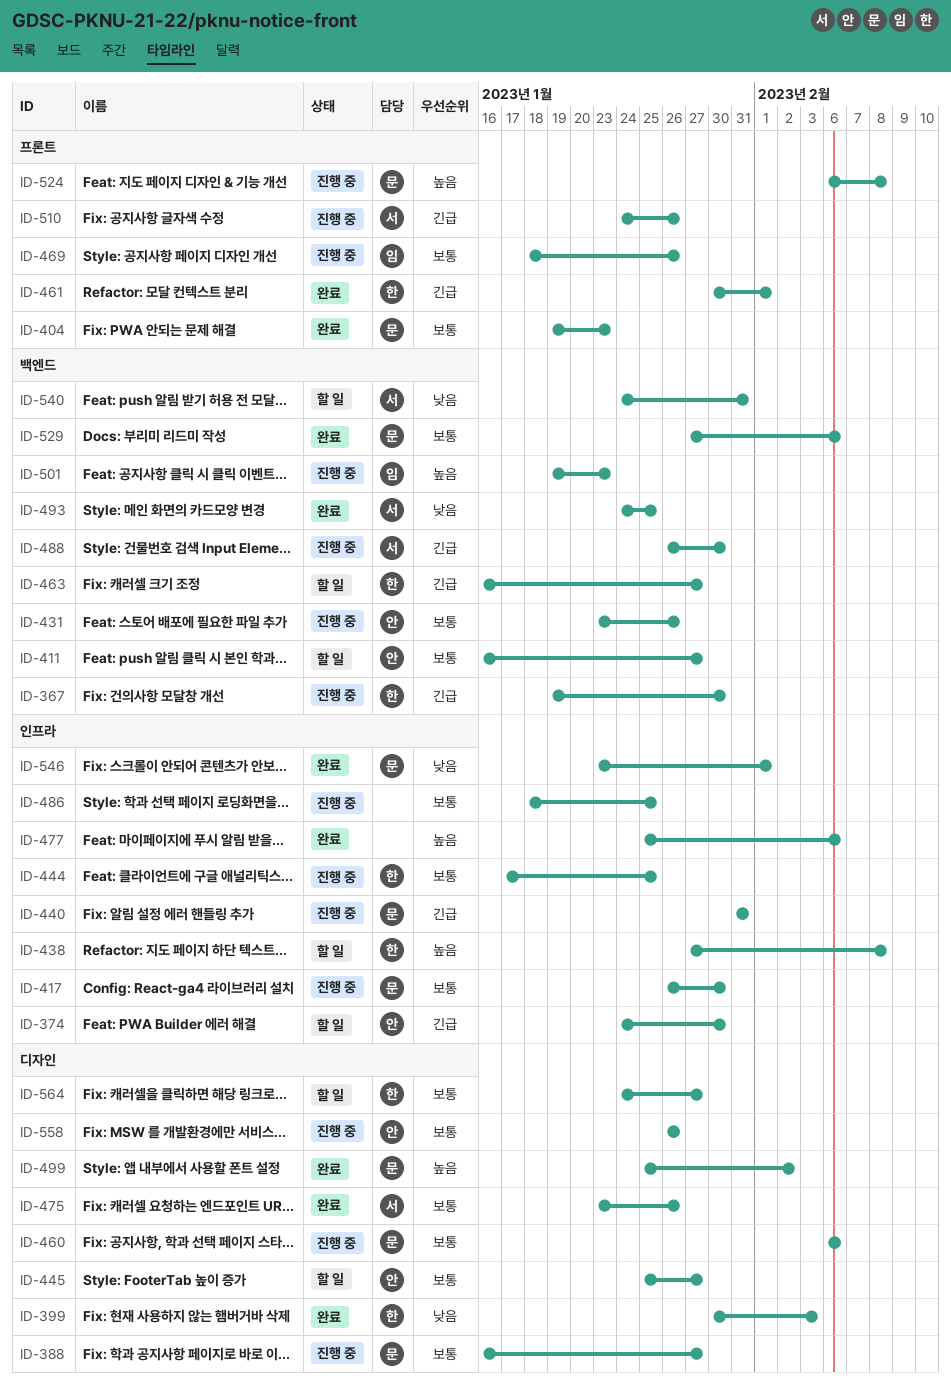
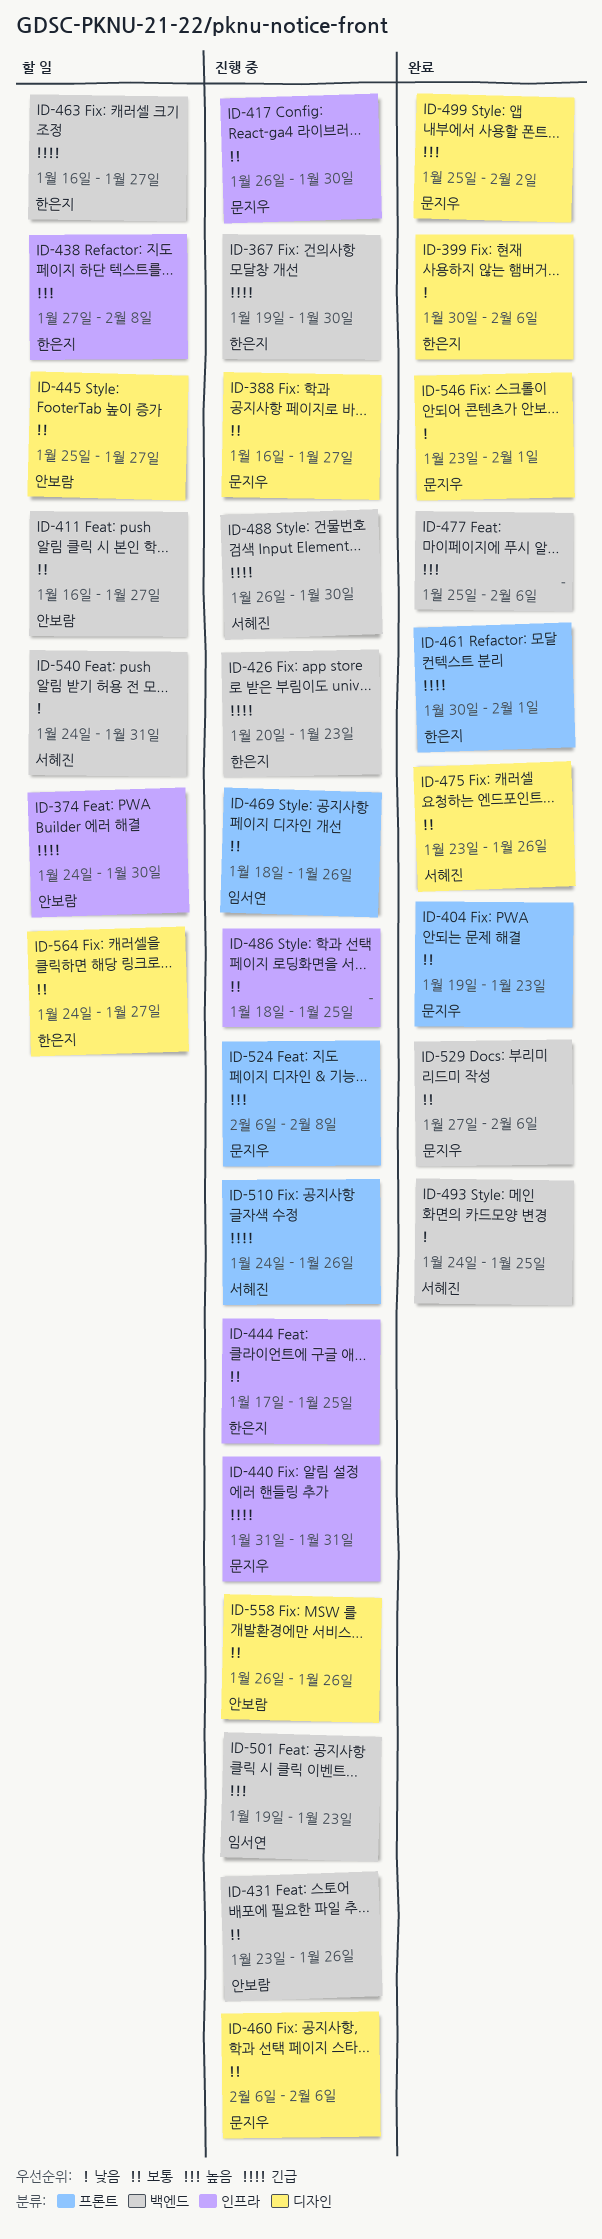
ID-399, due: Feb 3 -> Feb 6
ID-426: none -> present
ID-477, label: 인프라 -> 백엔드
ID-546, label: 인프라 -> 디자인

